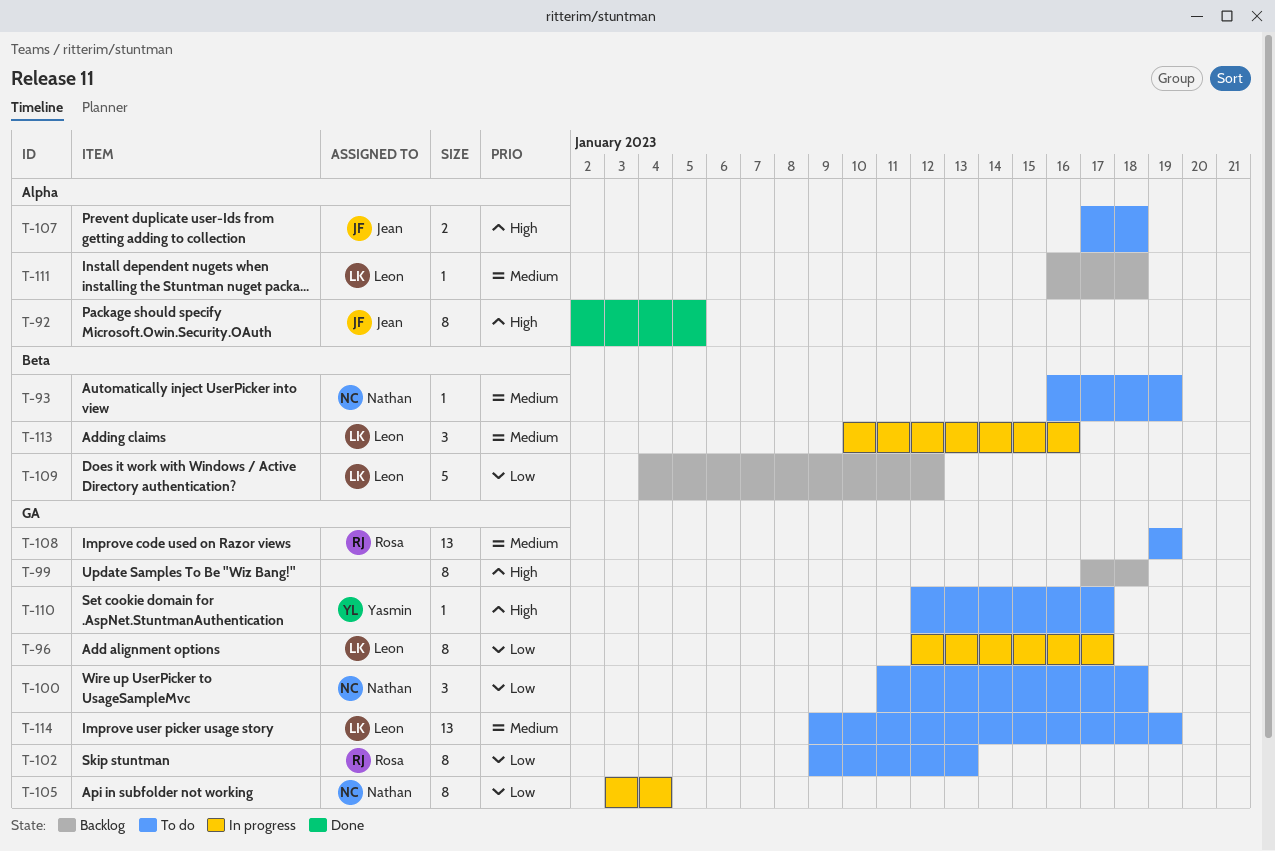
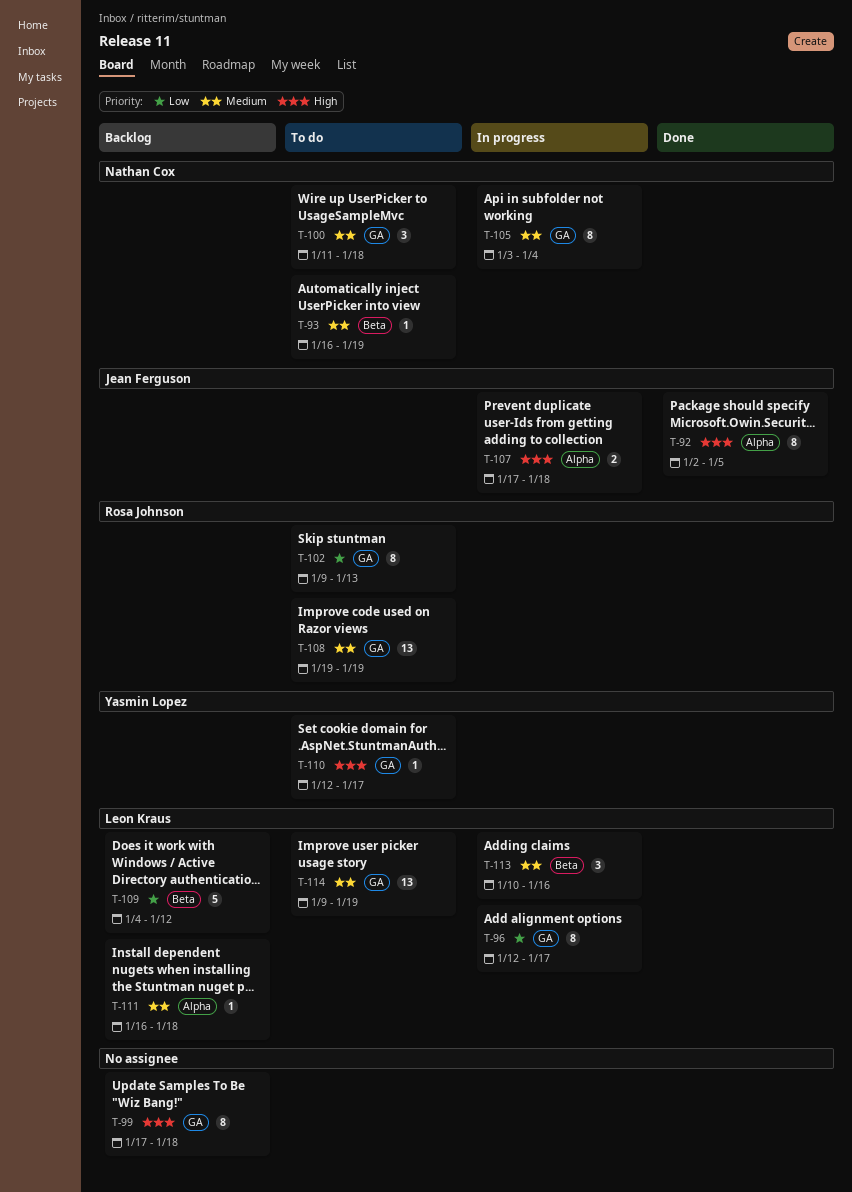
T-100, priority: Low -> Medium
T-105, priority: Low -> Medium
T-107, status: To do -> In progress

